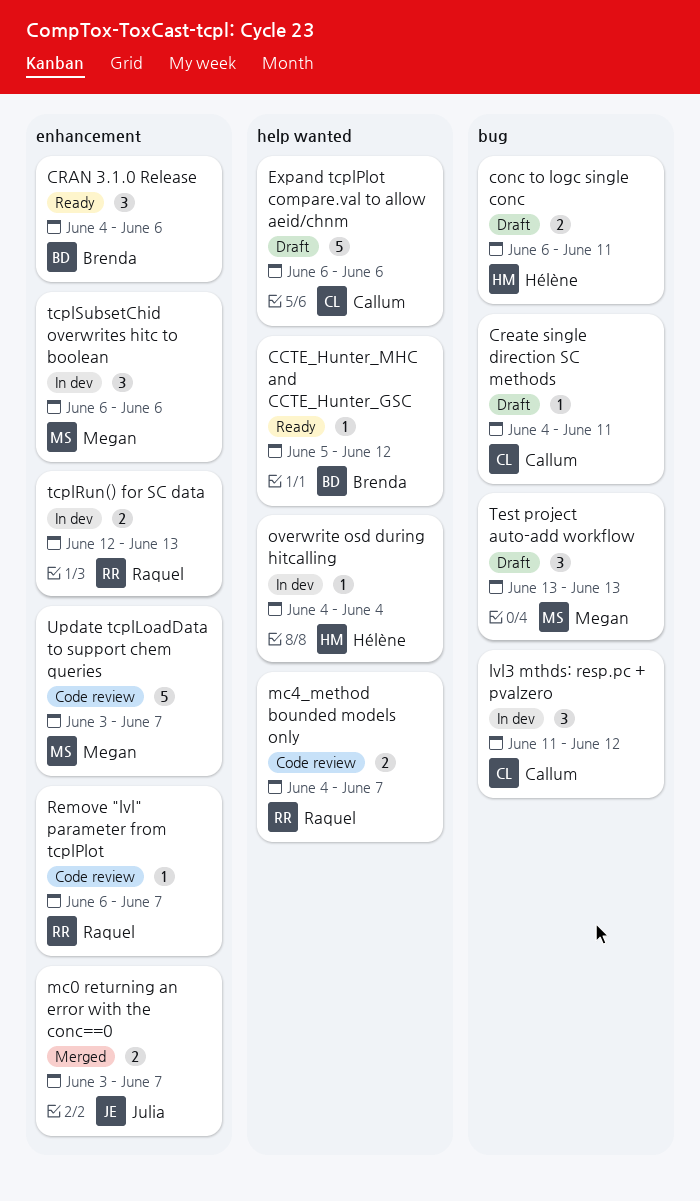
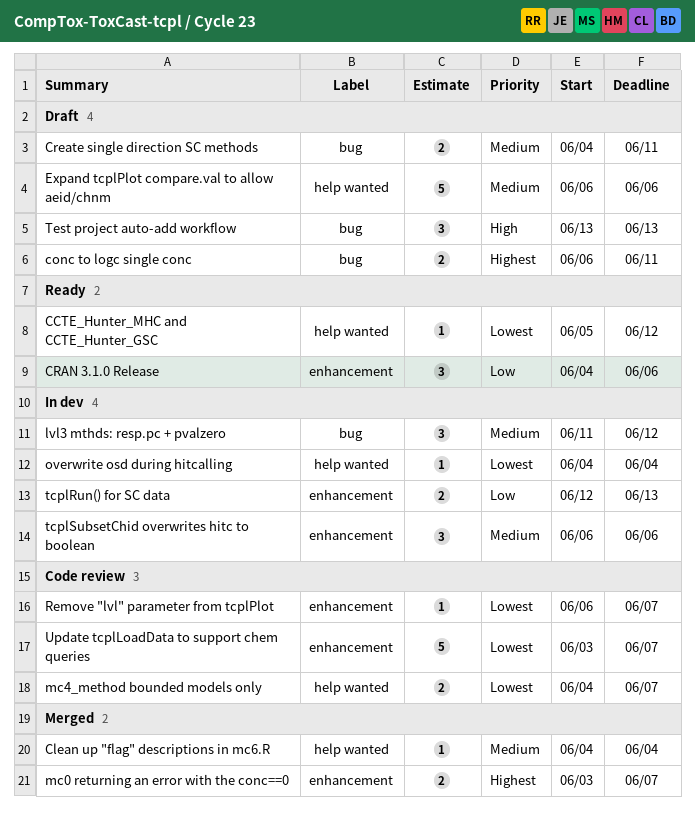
Clean up "flag" descriptions in mc6.R: none -> present
Create single direction SC methods, estimate: 1 -> 2

